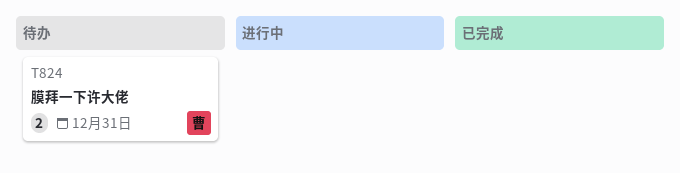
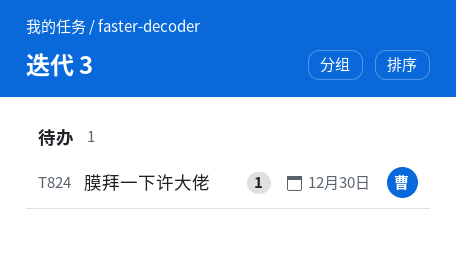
T824, estimate: 2 -> 1
T824, due: Dec 31 -> Dec 30

